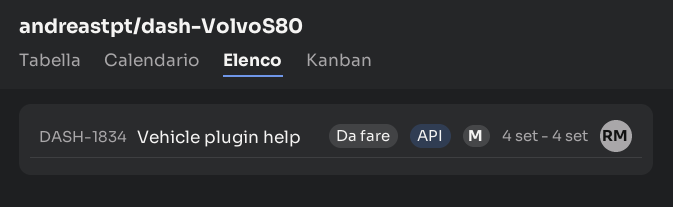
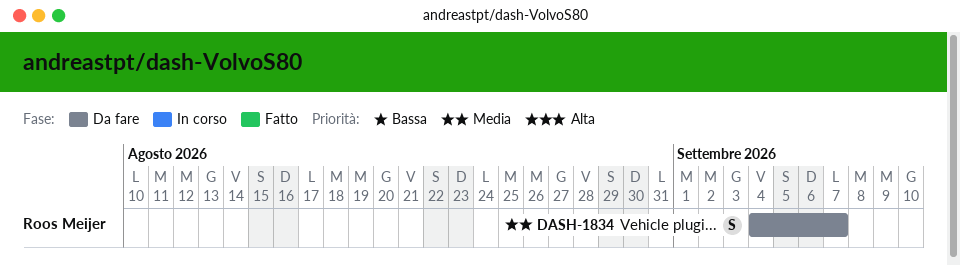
DASH-1834, estimate: M -> S
DASH-1834, due: Sep 4 -> Sep 7

